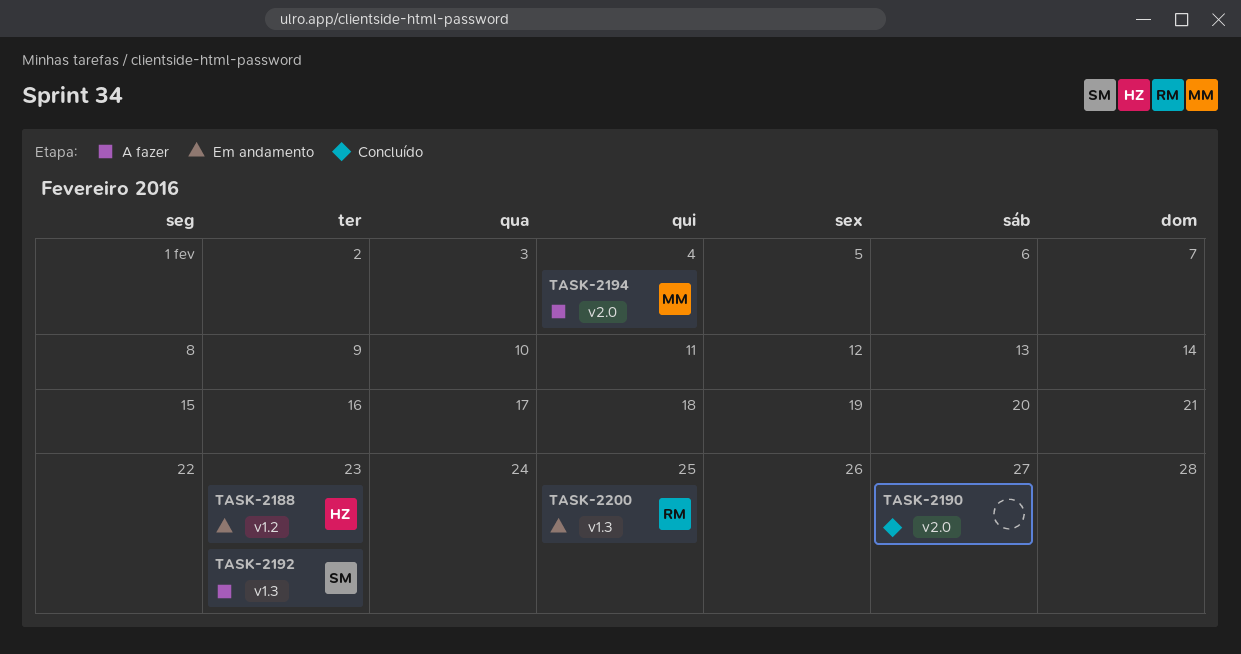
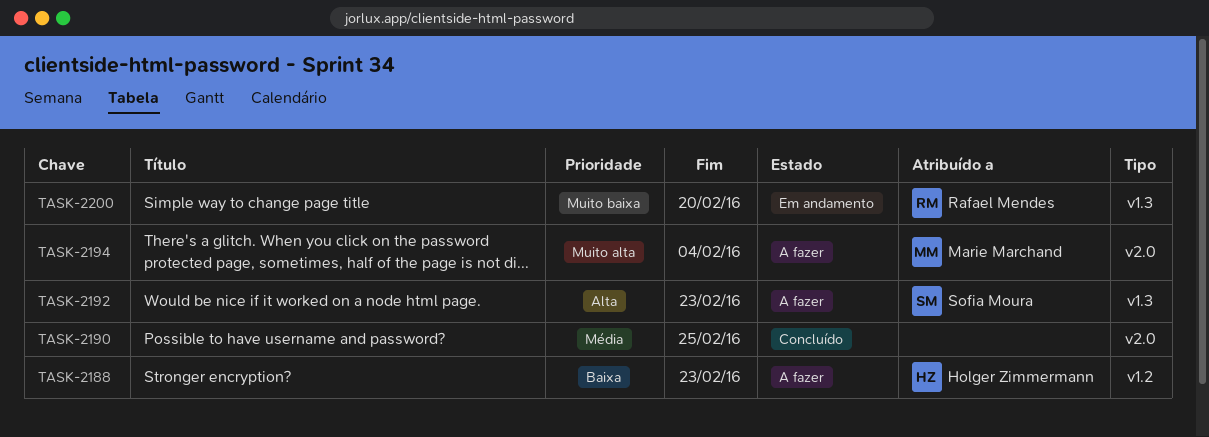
TASK-2188, status: Em andamento -> A fazer
TASK-2190, due: Feb 27 -> Feb 25
TASK-2200, due: Feb 25 -> Feb 20

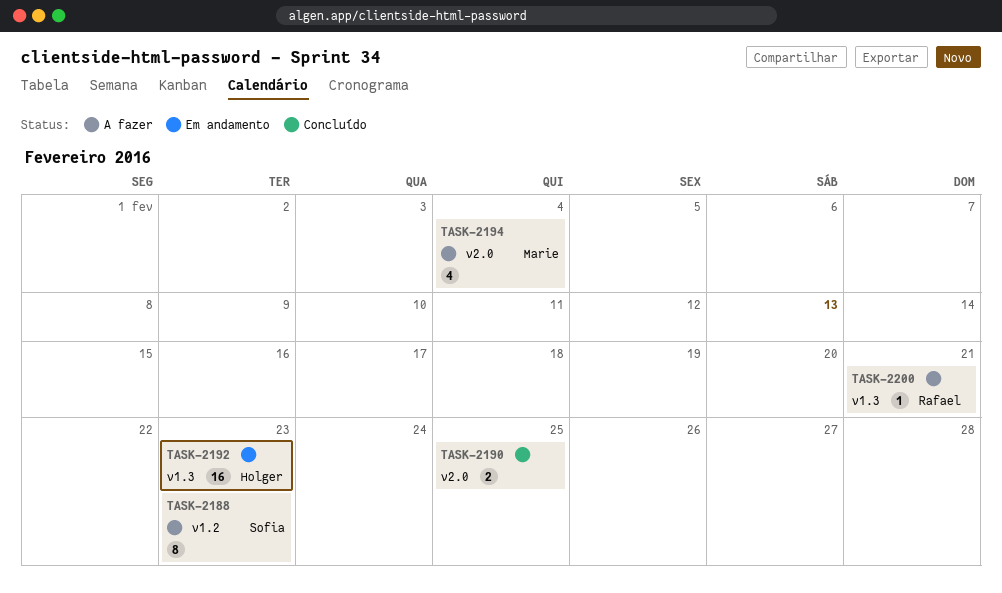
TASK-2188, owner: Holger Zimmermann -> Sofia Moura
TASK-2192, status: A fazer -> Em andamento
TASK-2192, owner: Sofia Moura -> Holger Zimmermann
TASK-2200, status: Em andamento -> A fazer
TASK-2200, due: Feb 20 -> Feb 21

